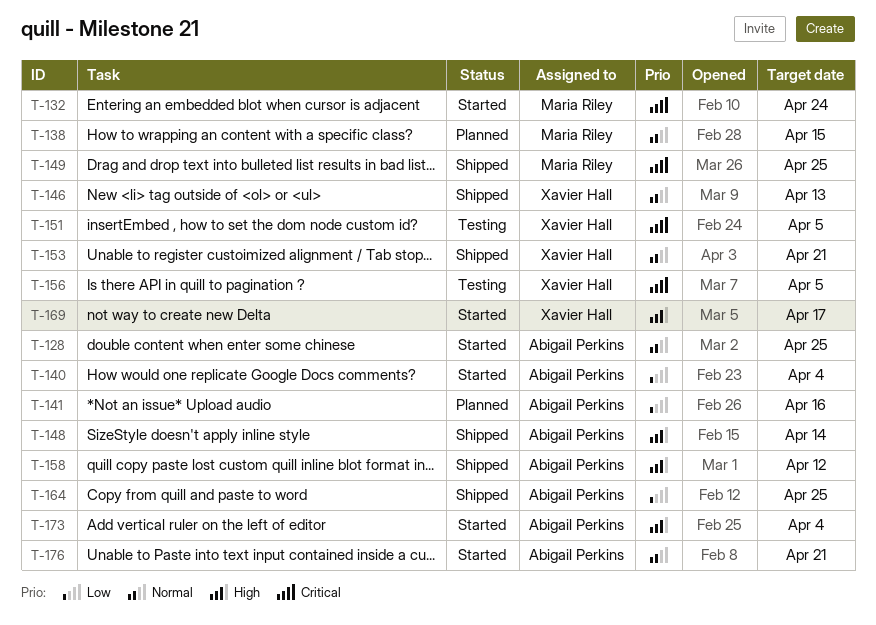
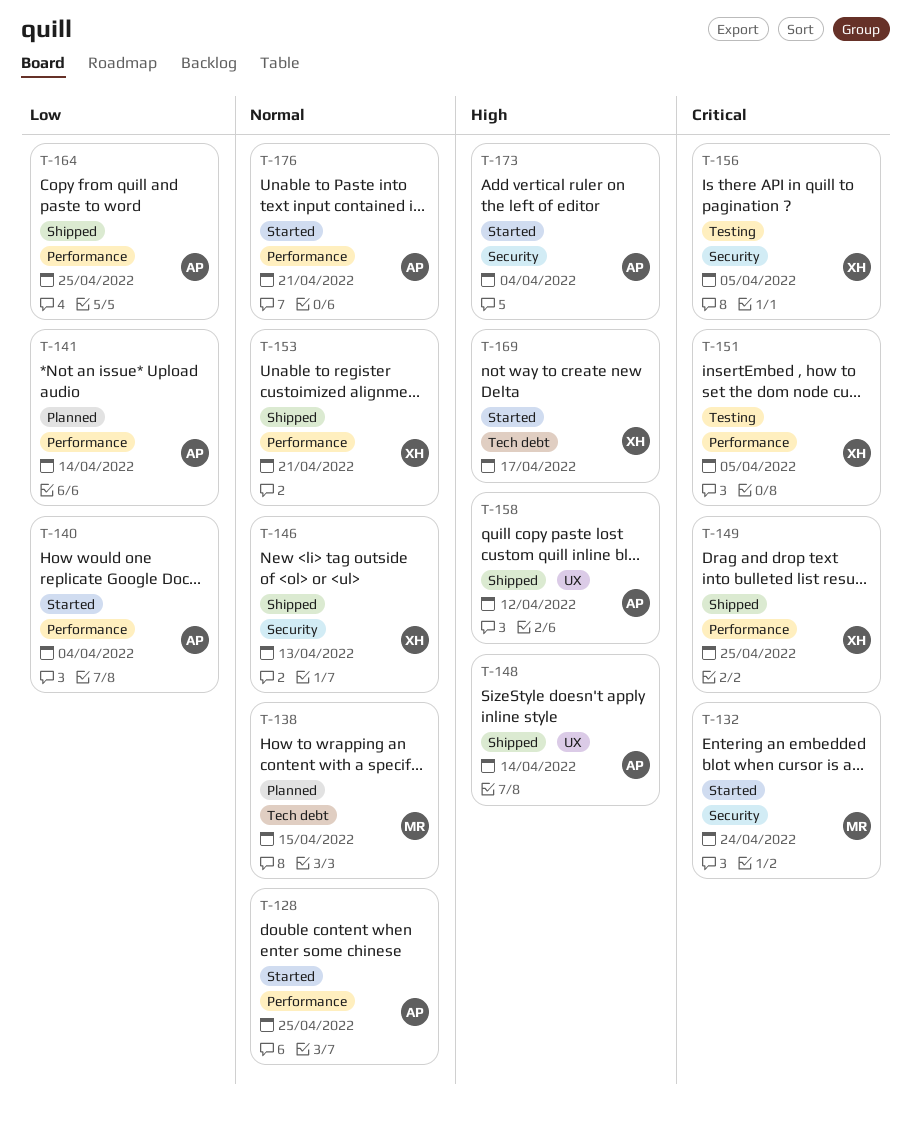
T-141, due: Apr 16 -> Apr 14
T-149, owner: Maria Riley -> Xavier Hall

